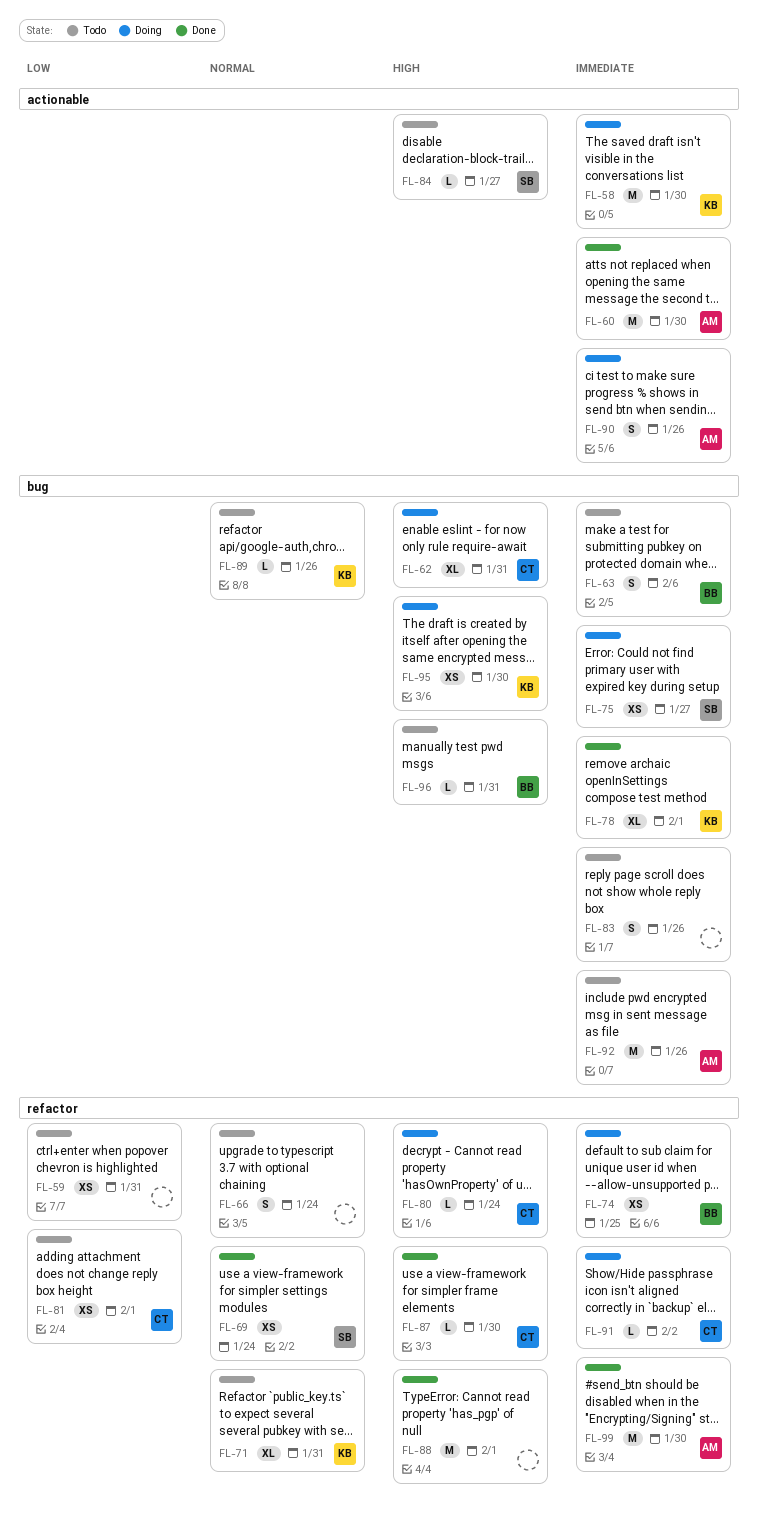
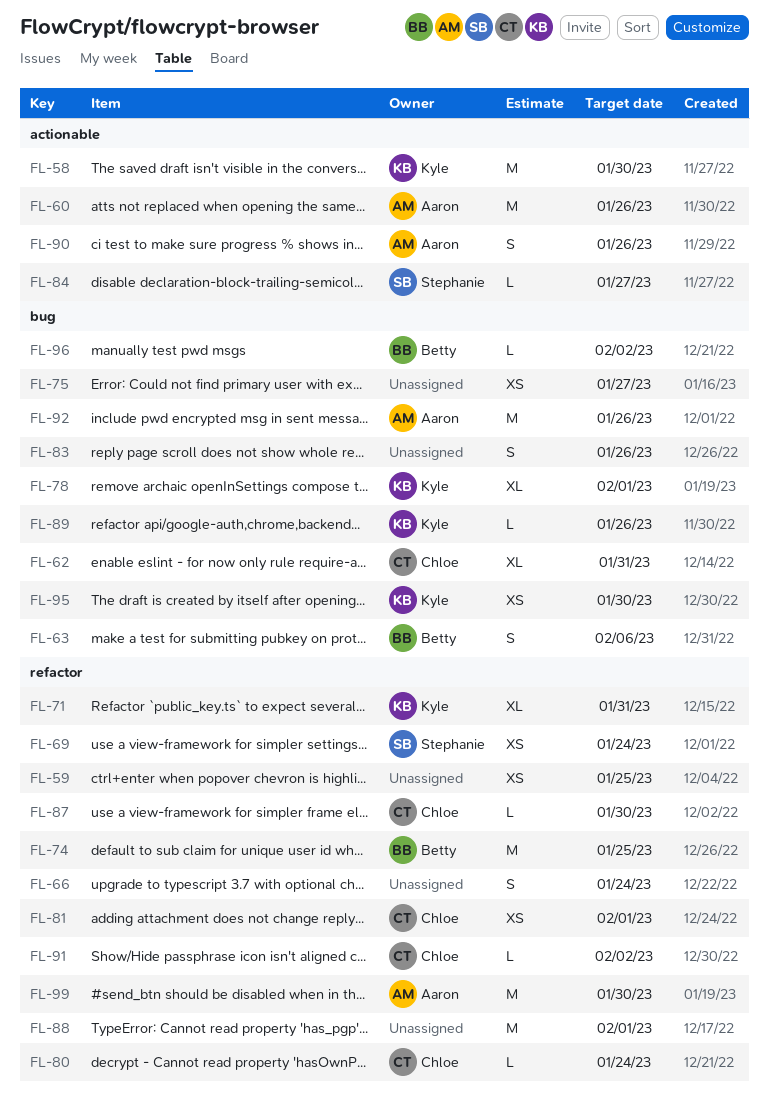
FL-59, due: Jan 31 -> Jan 25
FL-60, due: Jan 30 -> Jan 26
FL-74, estimate: XS -> M
FL-75, owner: Stephanie -> none
FL-96, due: Jan 31 -> Feb 2

